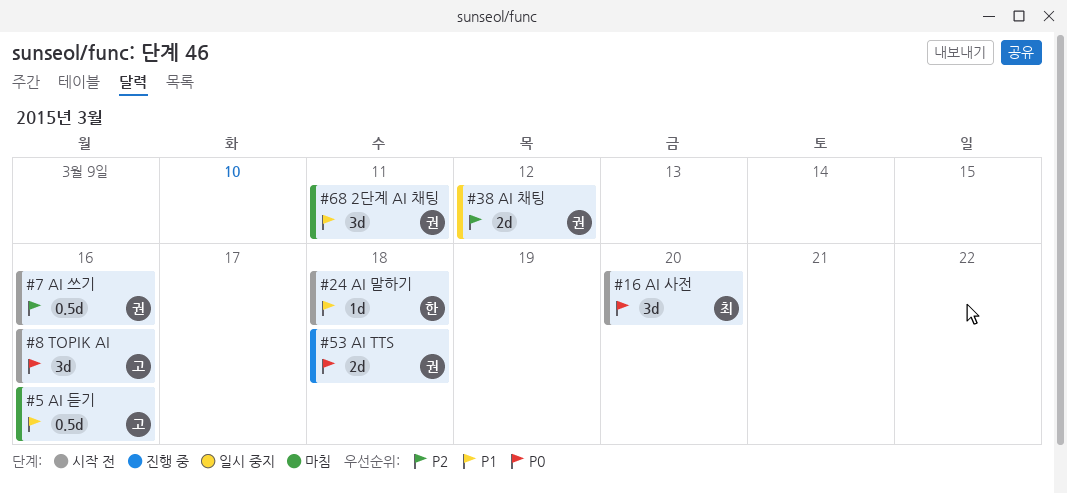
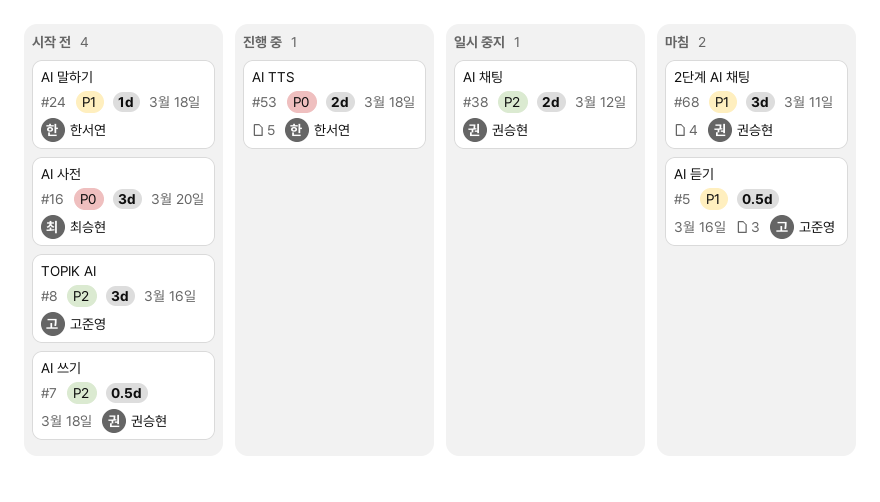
#7, due: Mar 16 -> Mar 18
#8, priority: P0 -> P2
#53, owner: 권승현 -> 한서연

